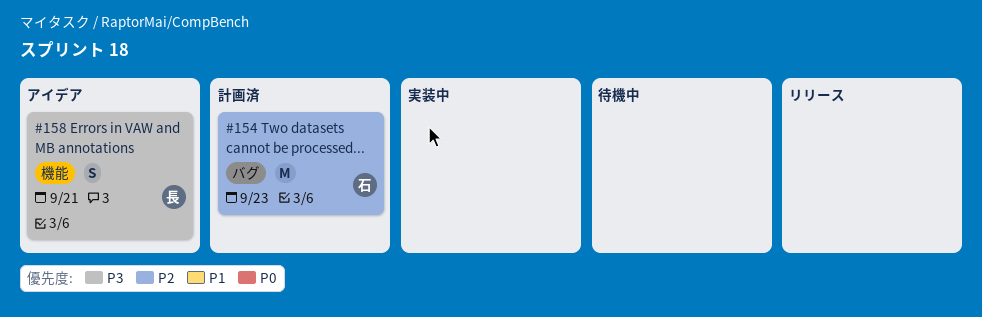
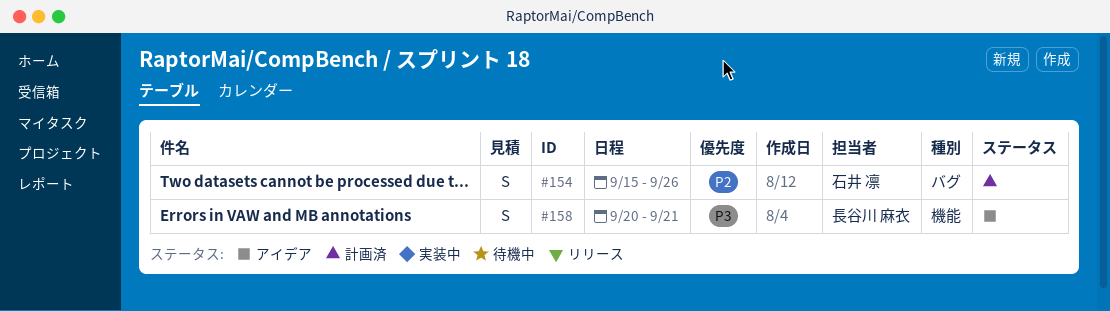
#154, estimate: M -> S
#154, due: Sep 23 -> Sep 26

